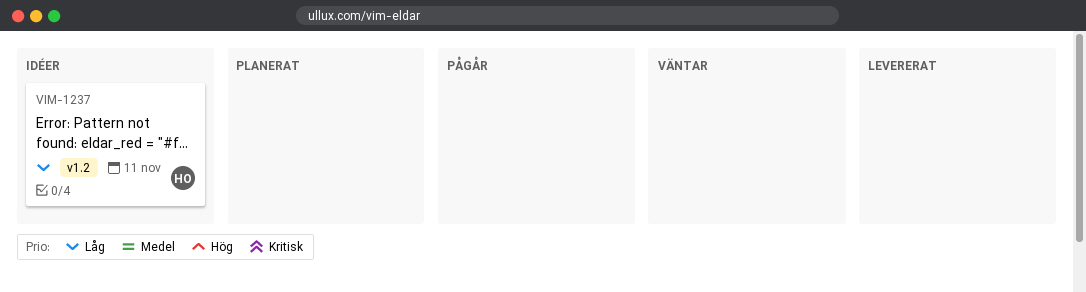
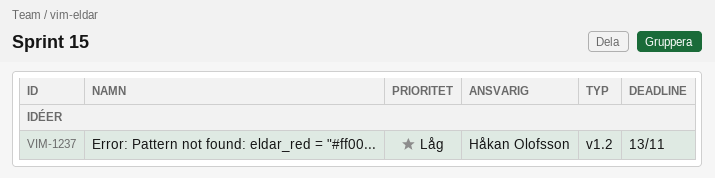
VIM-1237, due: Nov 11 -> Nov 13

